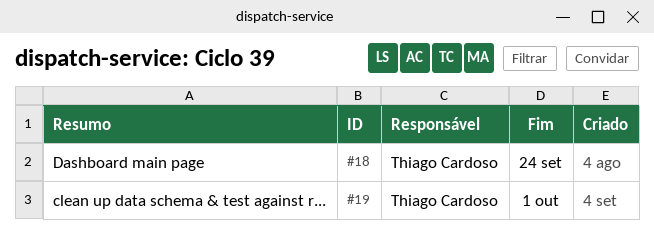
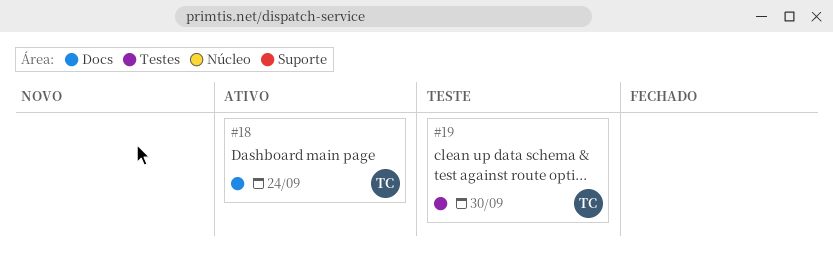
#19, due: Oct 1 -> Sep 30

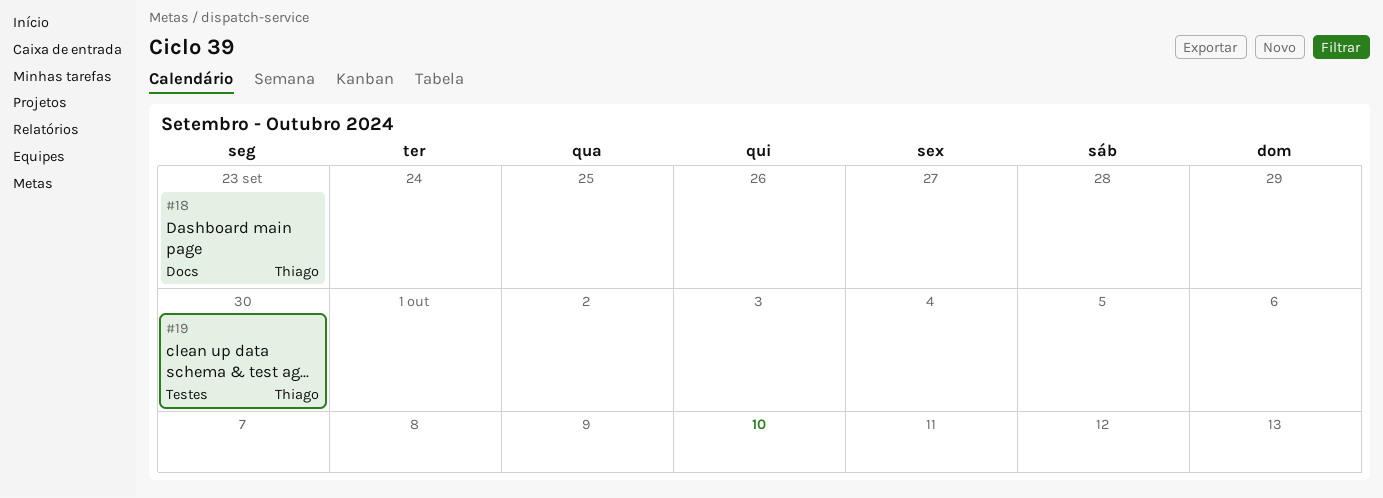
#18, due: Sep 24 -> Sep 23

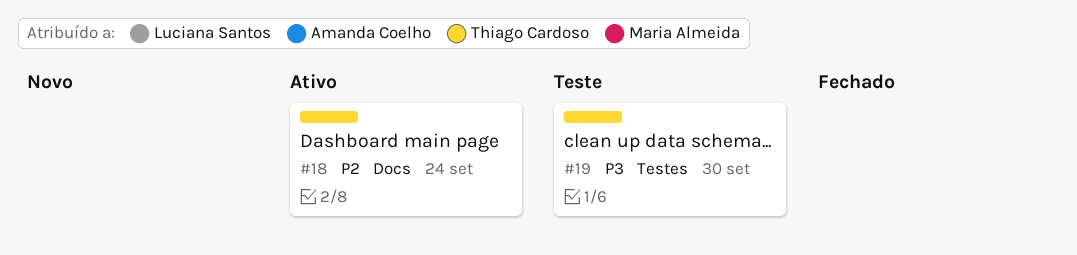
#18, due: Sep 23 -> Sep 24

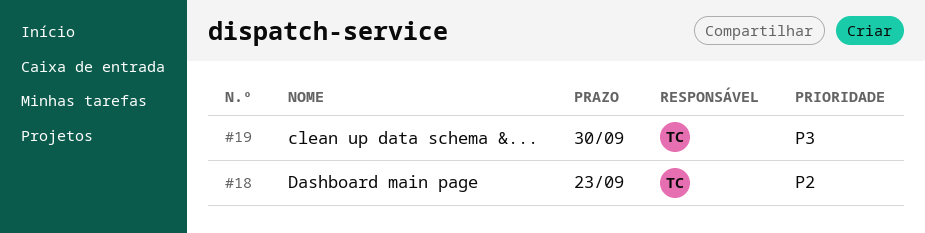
#18, due: Sep 24 -> Sep 23

